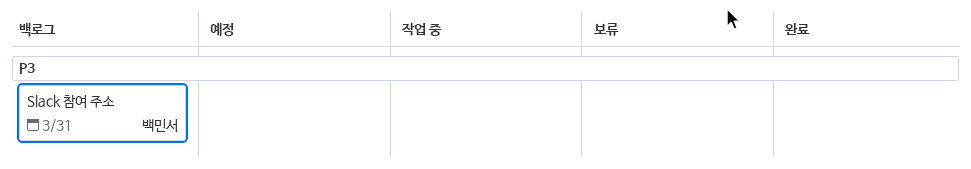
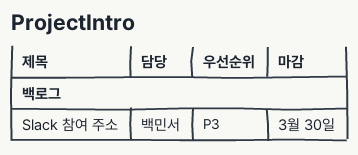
Slack 참여 주소, due: Mar 31 -> Mar 30

